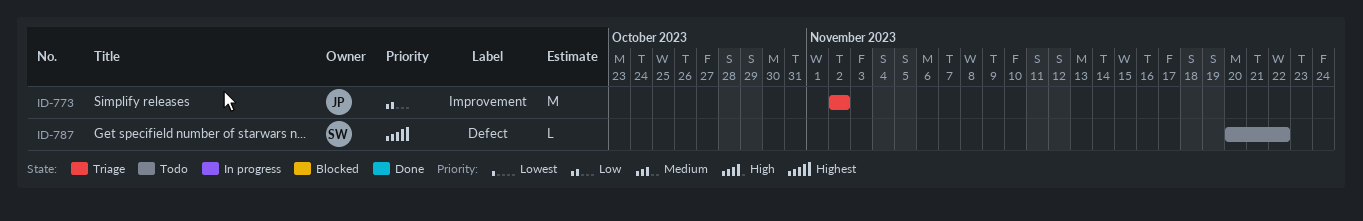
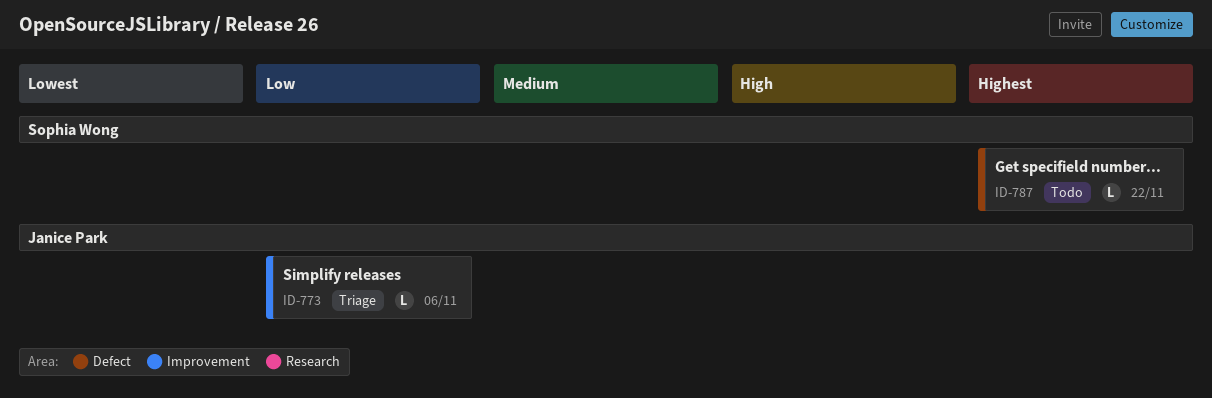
ID-773, estimate: M -> L
ID-773, due: Nov 2 -> Nov 6

